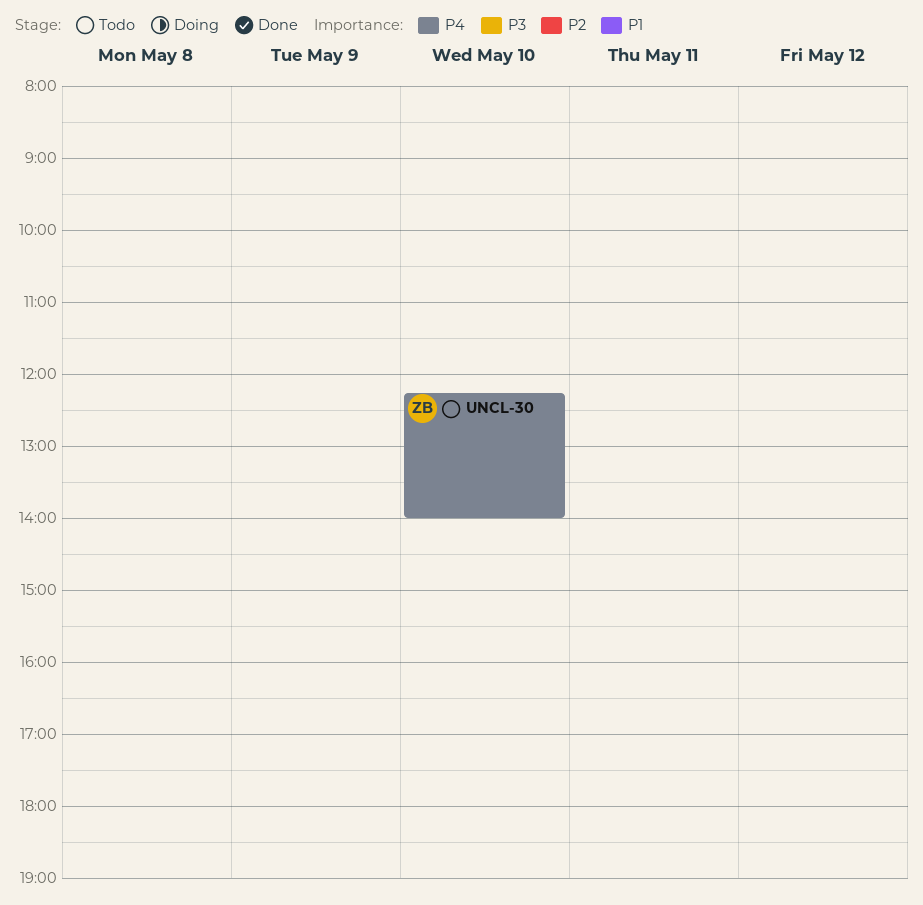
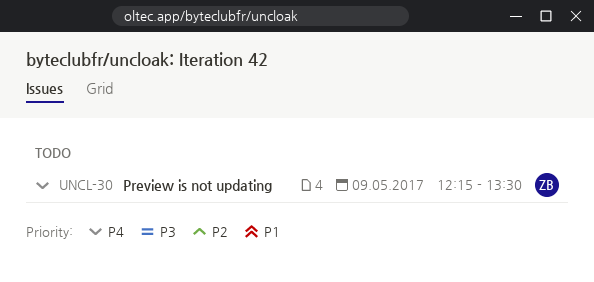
UNCL-30, day: May 10 -> May 9
UNCL-30, ends: 14:00 -> 13:30

